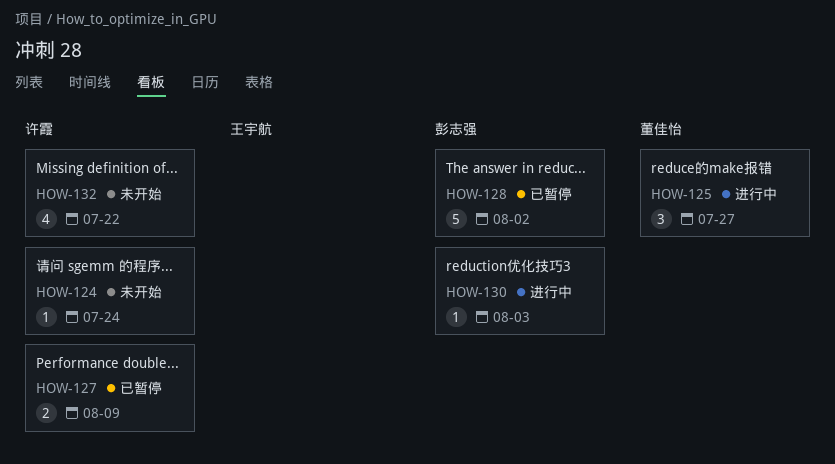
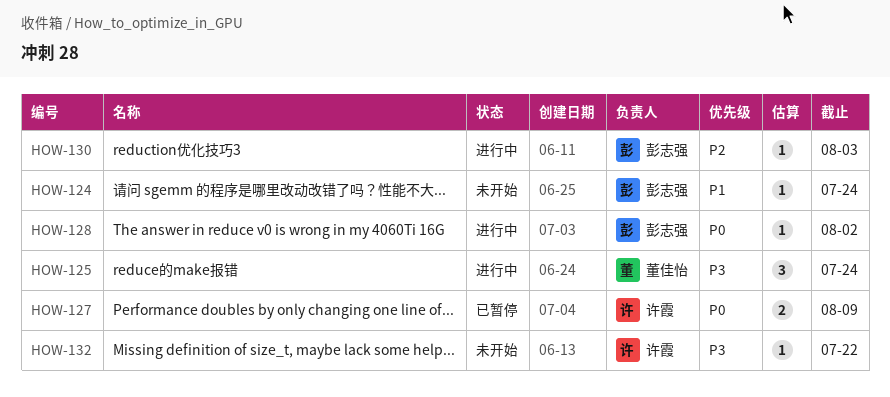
HOW-124, owner: 许霞 -> 彭志强
HOW-125, due: Jul 27 -> Jul 24
HOW-128, status: 已暂停 -> 进行中
HOW-128, estimate: 5 -> 1
HOW-132, estimate: 4 -> 1

